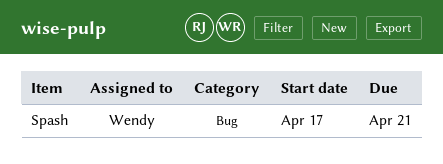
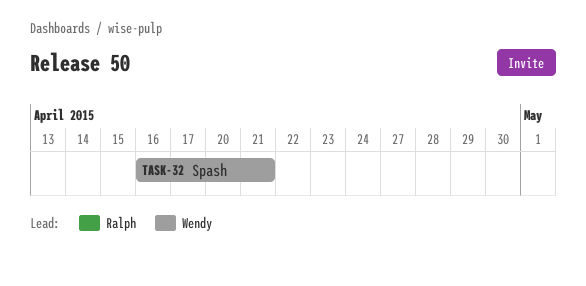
Spash, start: Apr 17 -> Apr 16

